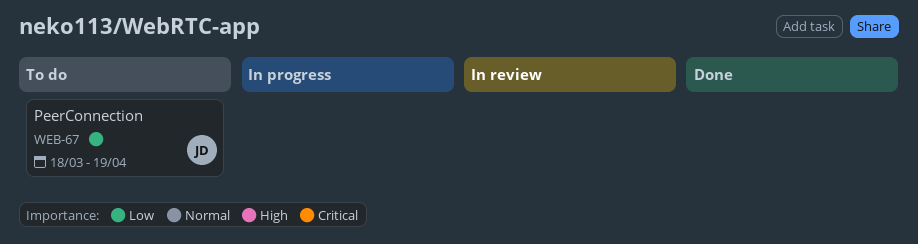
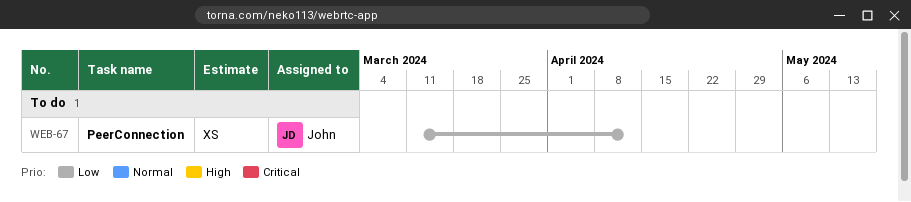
WEB-67, start: Mar 18 -> Mar 11
WEB-67, due: Apr 19 -> Apr 12

